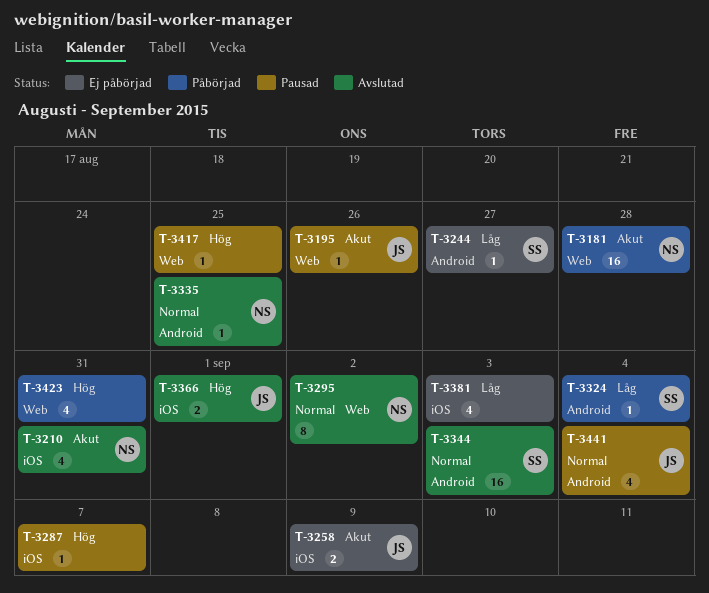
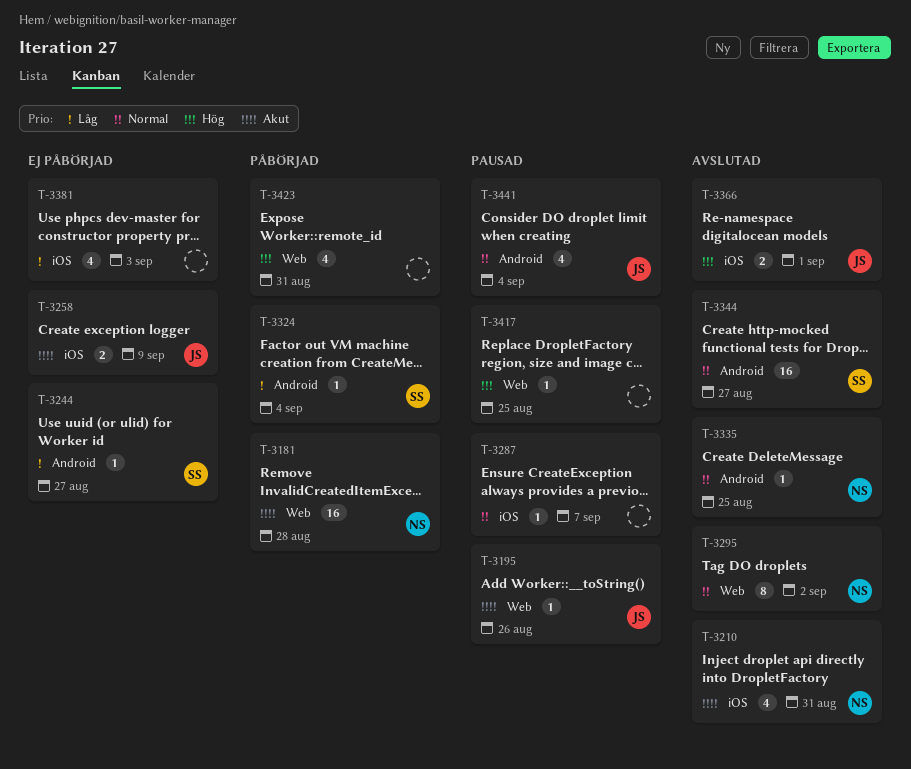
T-3287, priority: Hög -> Normal
T-3344, due: Sep 3 -> Aug 27

